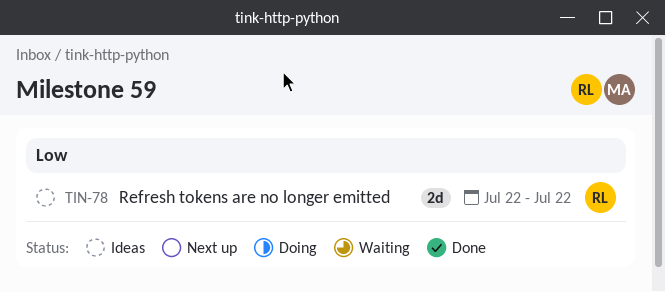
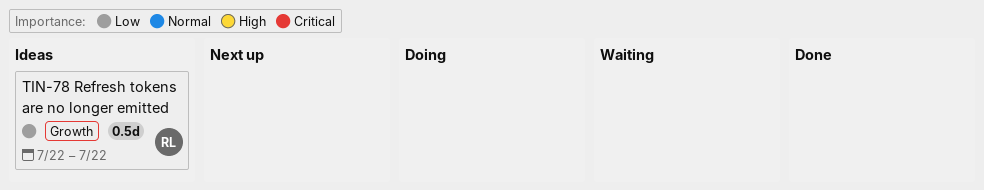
TIN-78, estimate: 2d -> 0.5d

